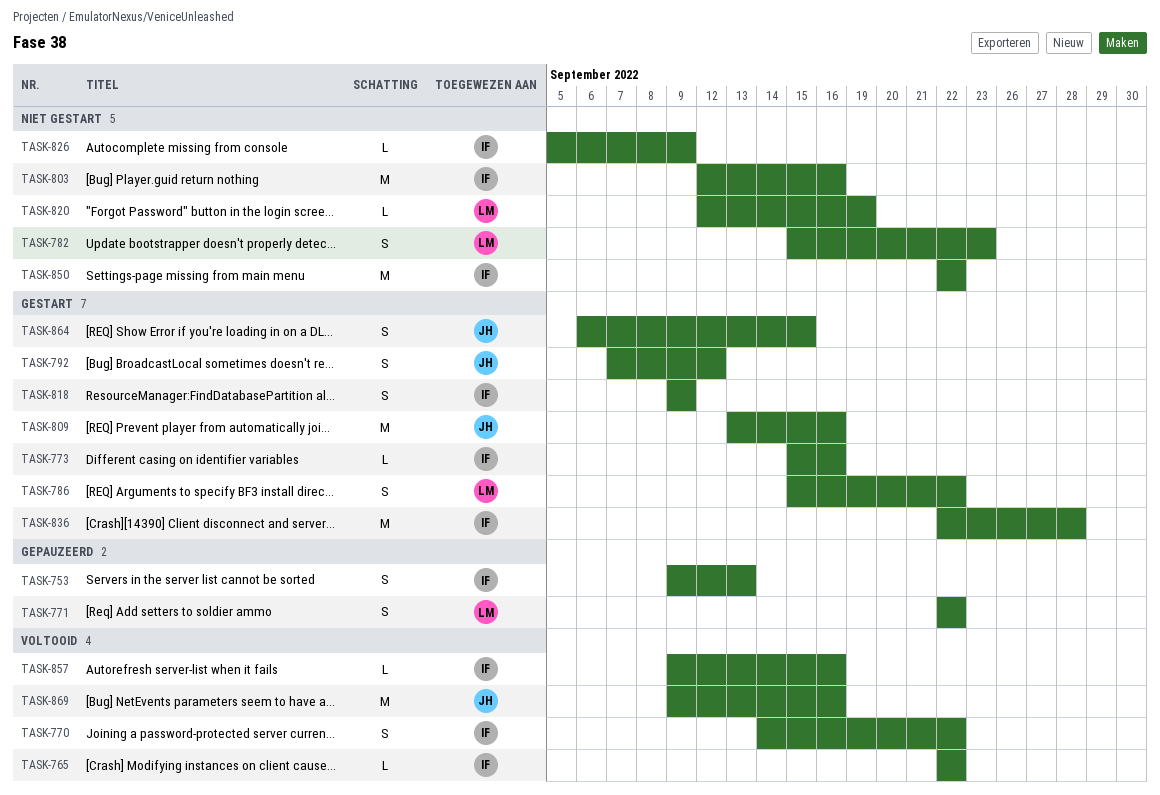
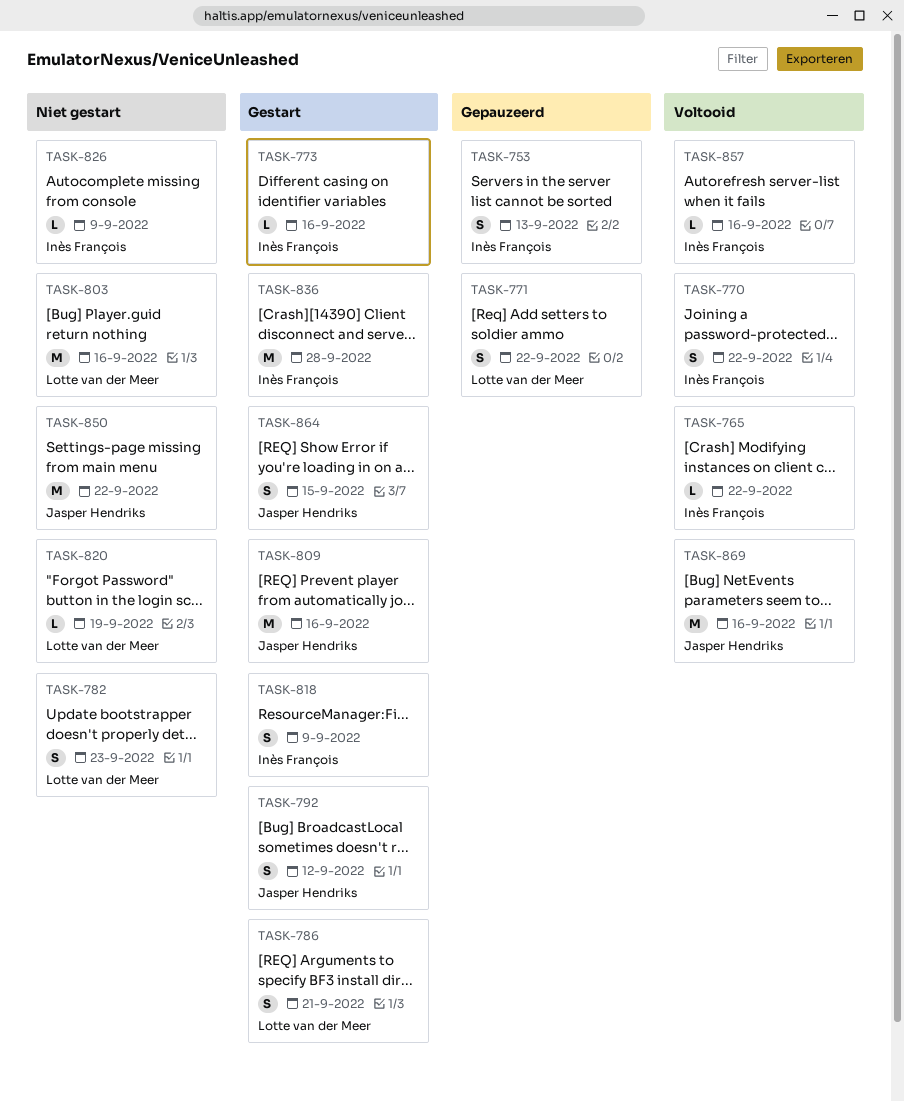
TASK-786, due: Sep 22 -> Sep 21
TASK-803, owner: Inès François -> Lotte van der Meer
TASK-850, owner: Inès François -> Jasper Hendriks

